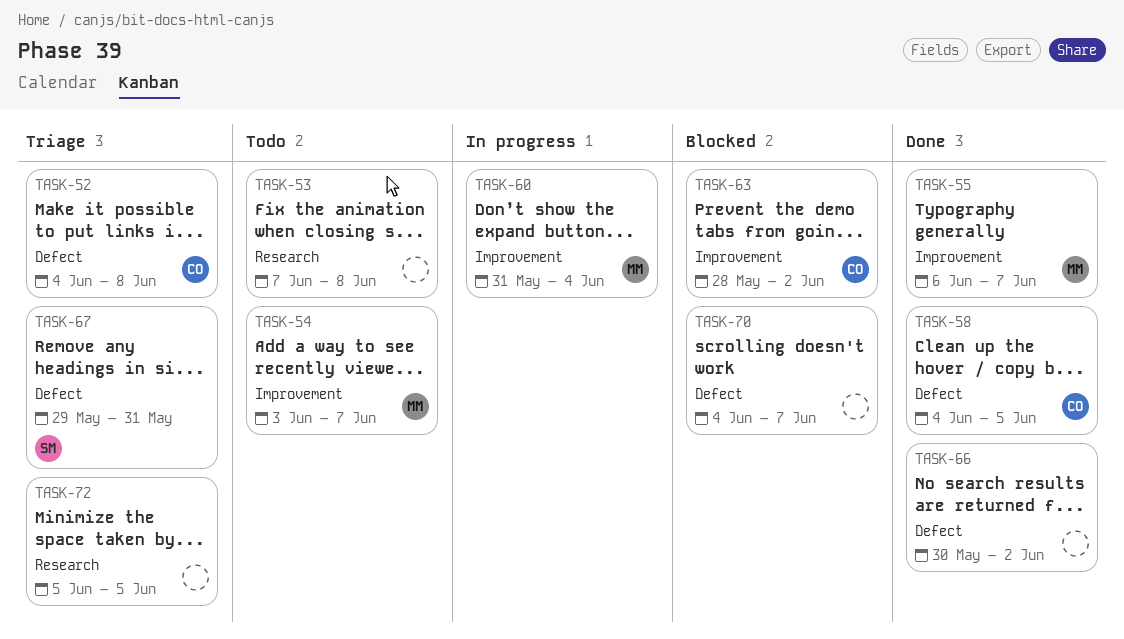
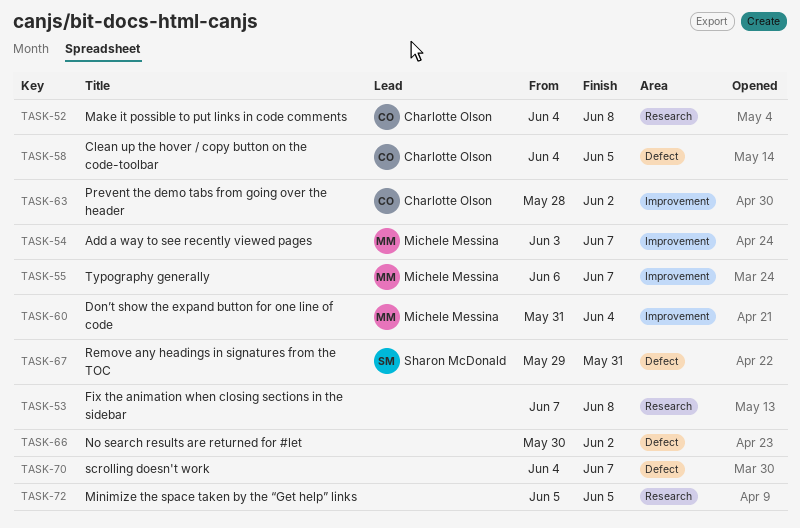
TASK-52, label: Defect -> Research

